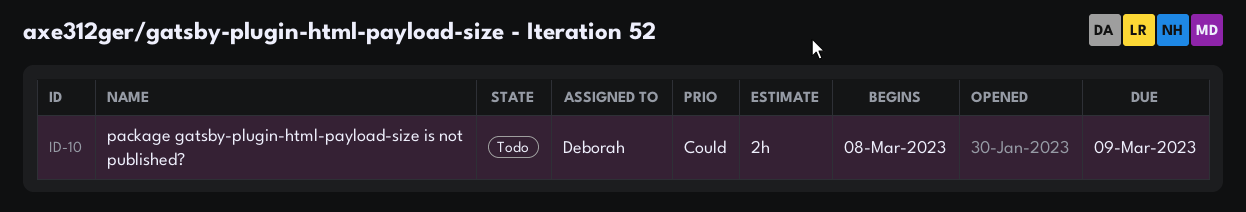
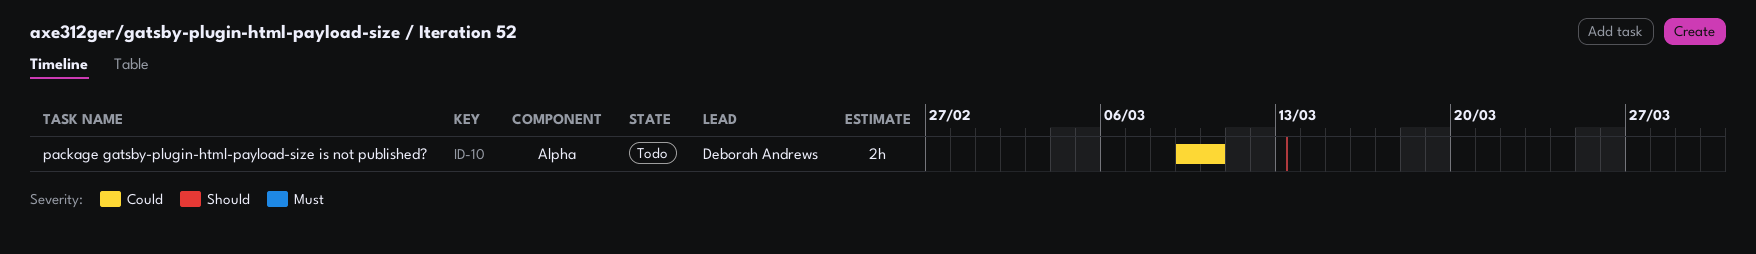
ID-10, start: Mar 8 -> Mar 9
ID-10, due: Mar 9 -> Mar 10

